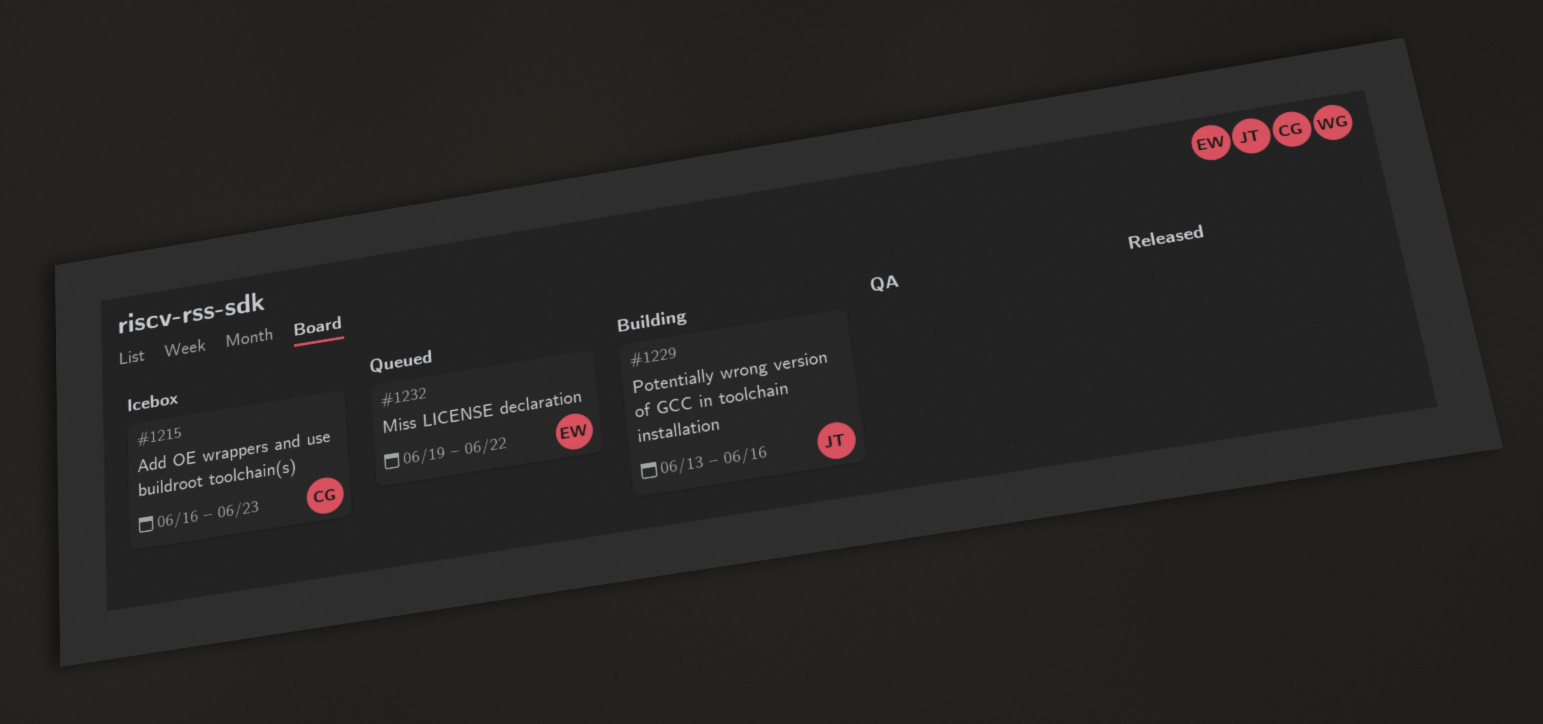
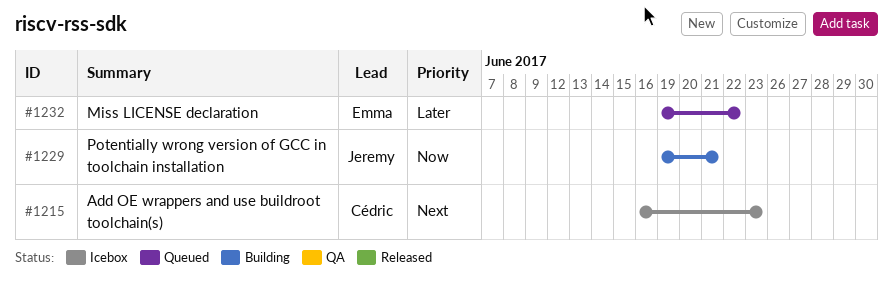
#1229, start: Jun 13 -> Jun 19
#1229, due: Jun 16 -> Jun 21

